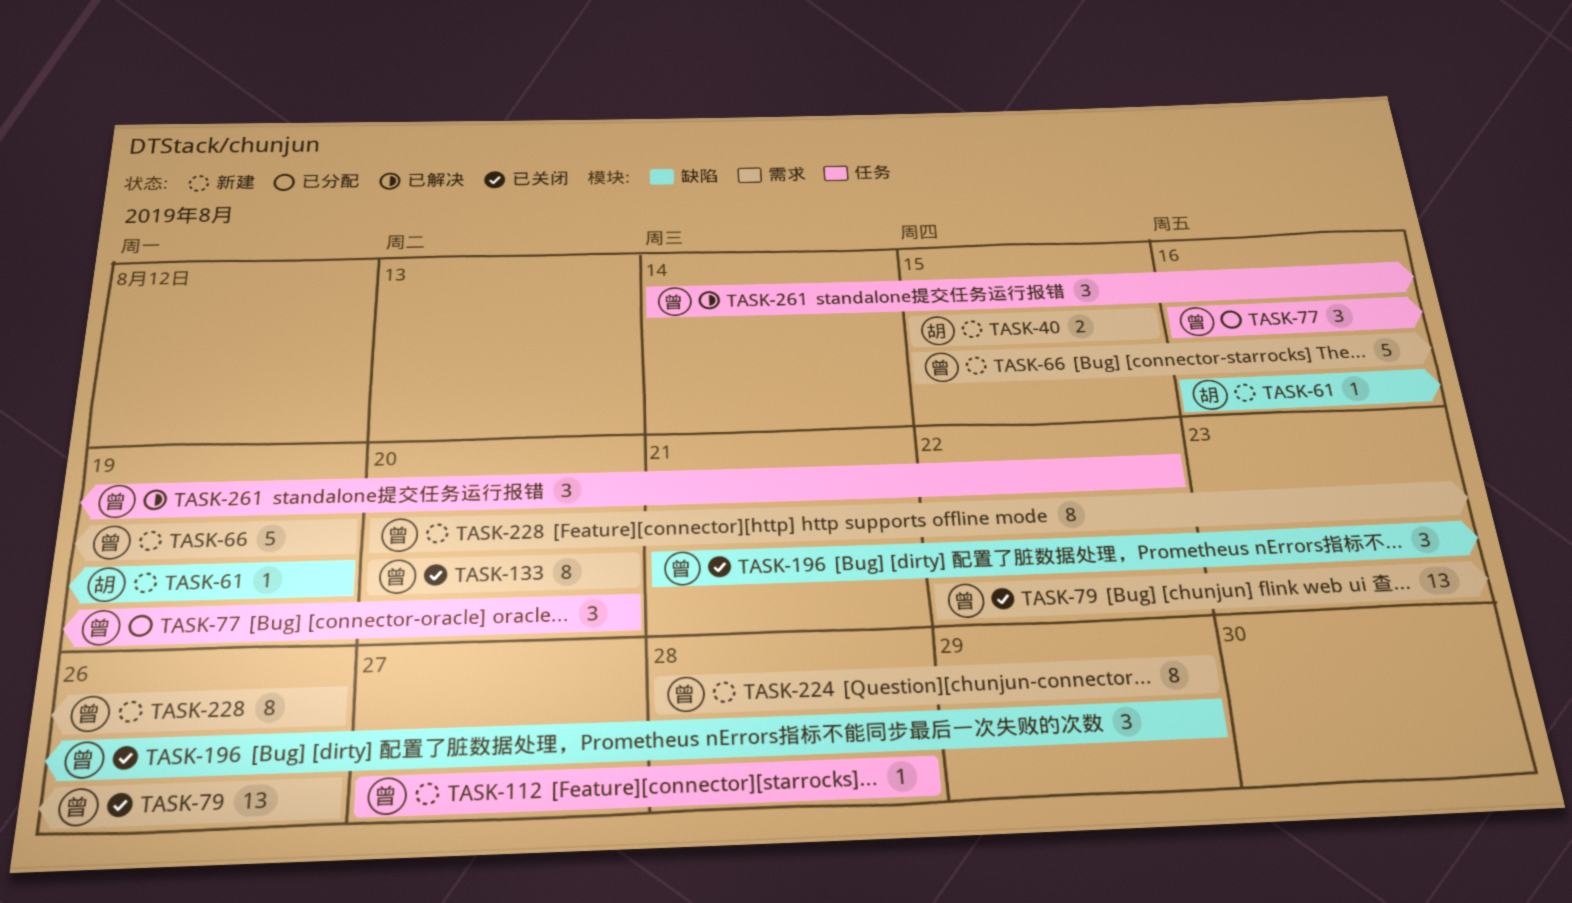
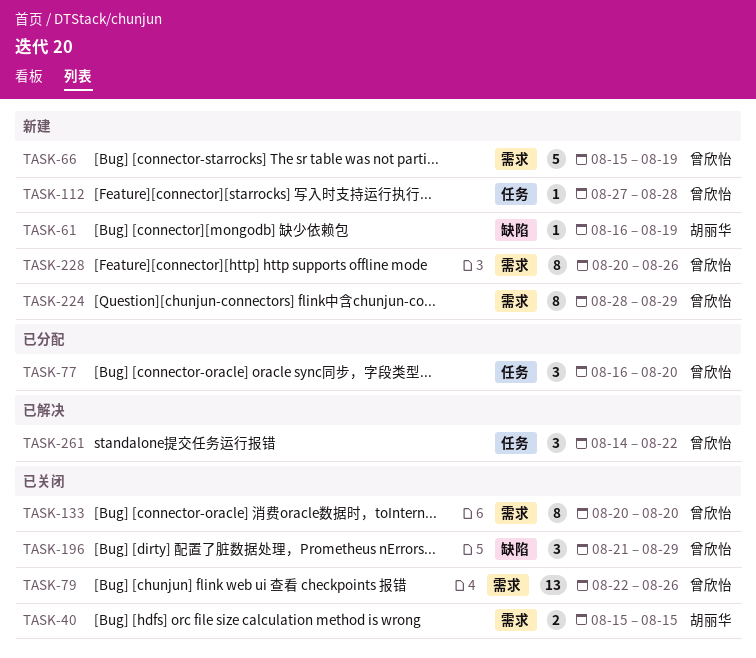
TASK-40, status: 新建 -> 已关闭

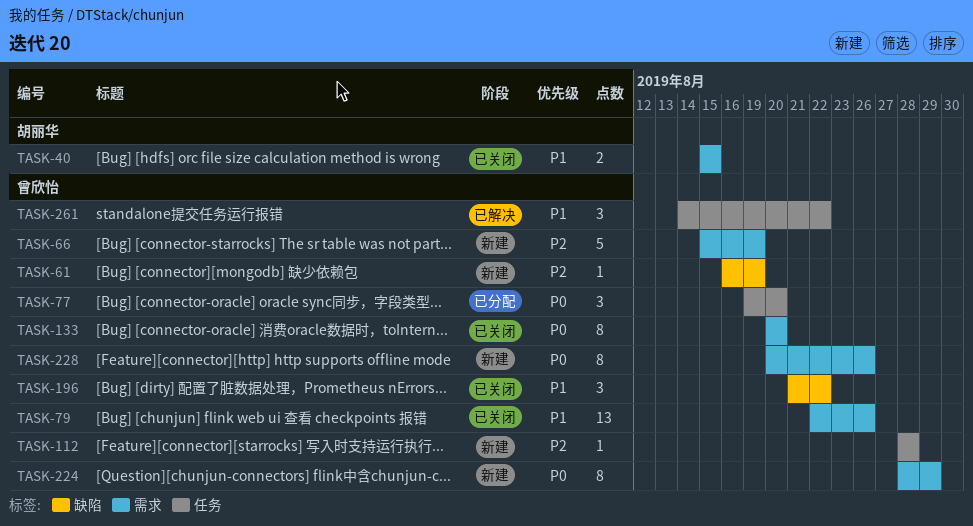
TASK-61, owner: 胡丽华 -> 曾欣怡
TASK-77, start: Aug 16 -> Aug 19
TASK-112, start: Aug 27 -> Aug 28
TASK-196, due: Aug 29 -> Aug 22

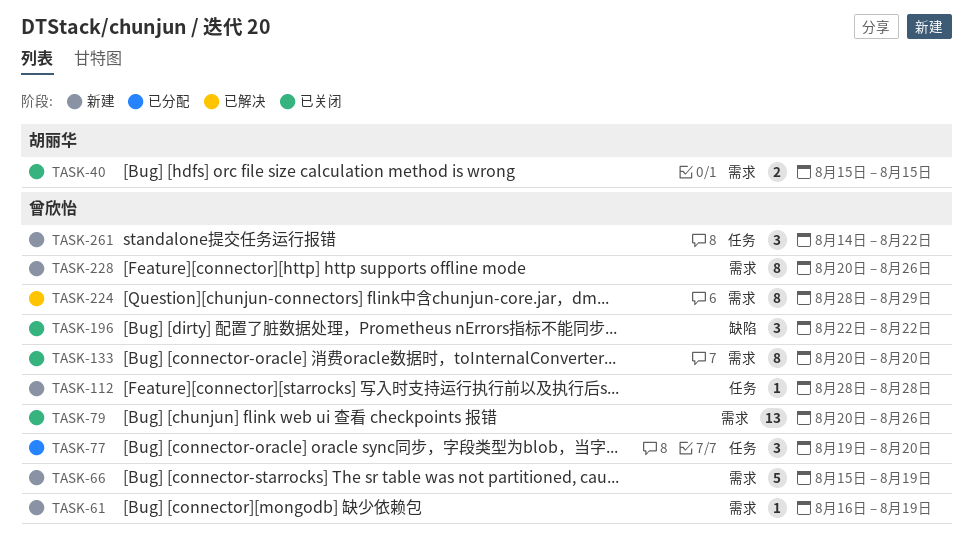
TASK-61, label: 缺陷 -> 需求
TASK-79, start: Aug 22 -> Aug 20
TASK-196, start: Aug 21 -> Aug 22
TASK-224, status: 新建 -> 已解决
TASK-261, status: 已解决 -> 新建

